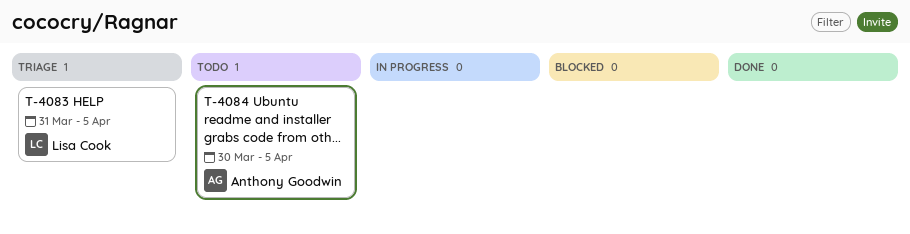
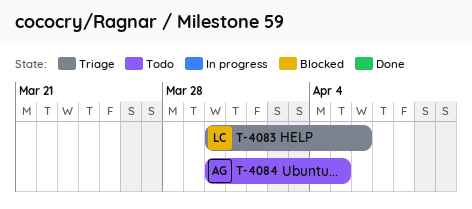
T-4083, start: Mar 31 -> Mar 30
T-4083, due: Apr 5 -> Apr 6

